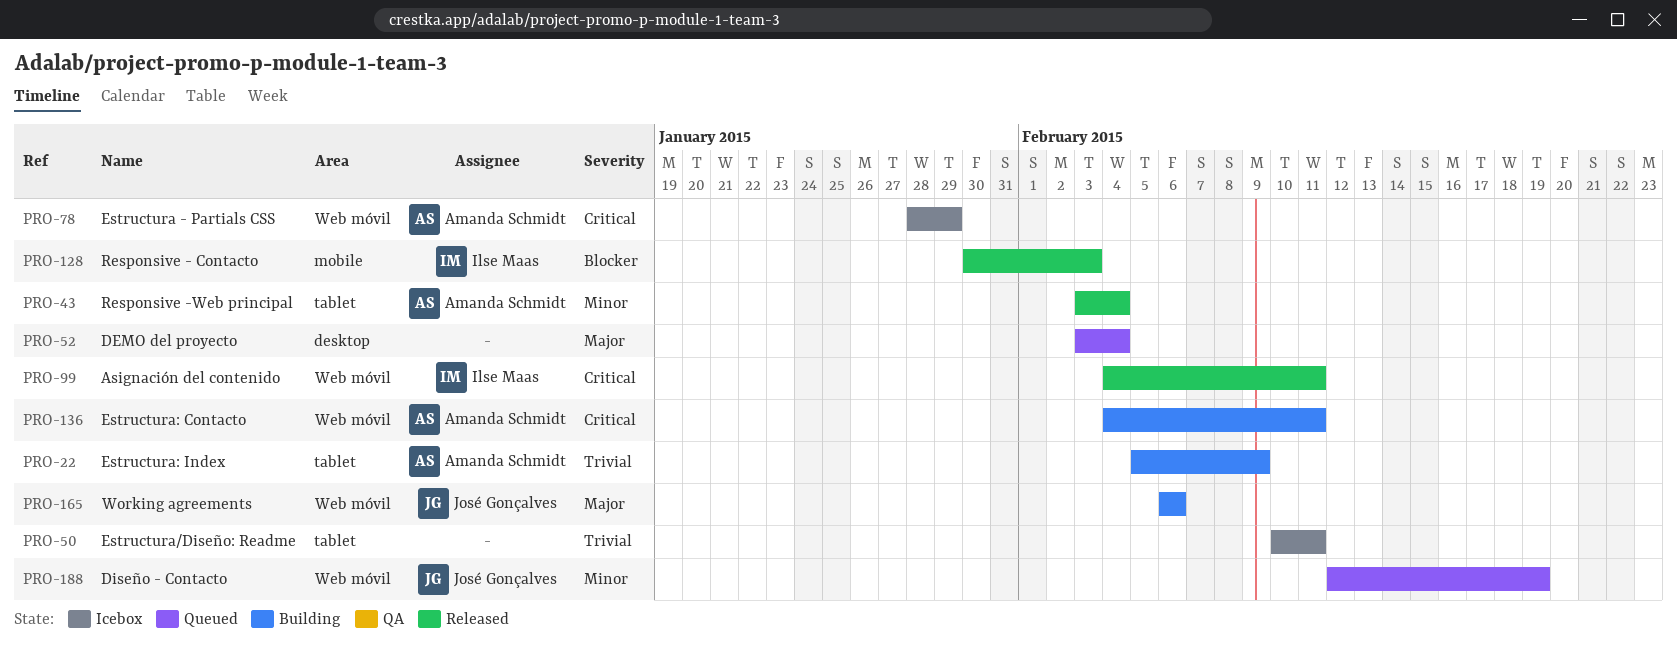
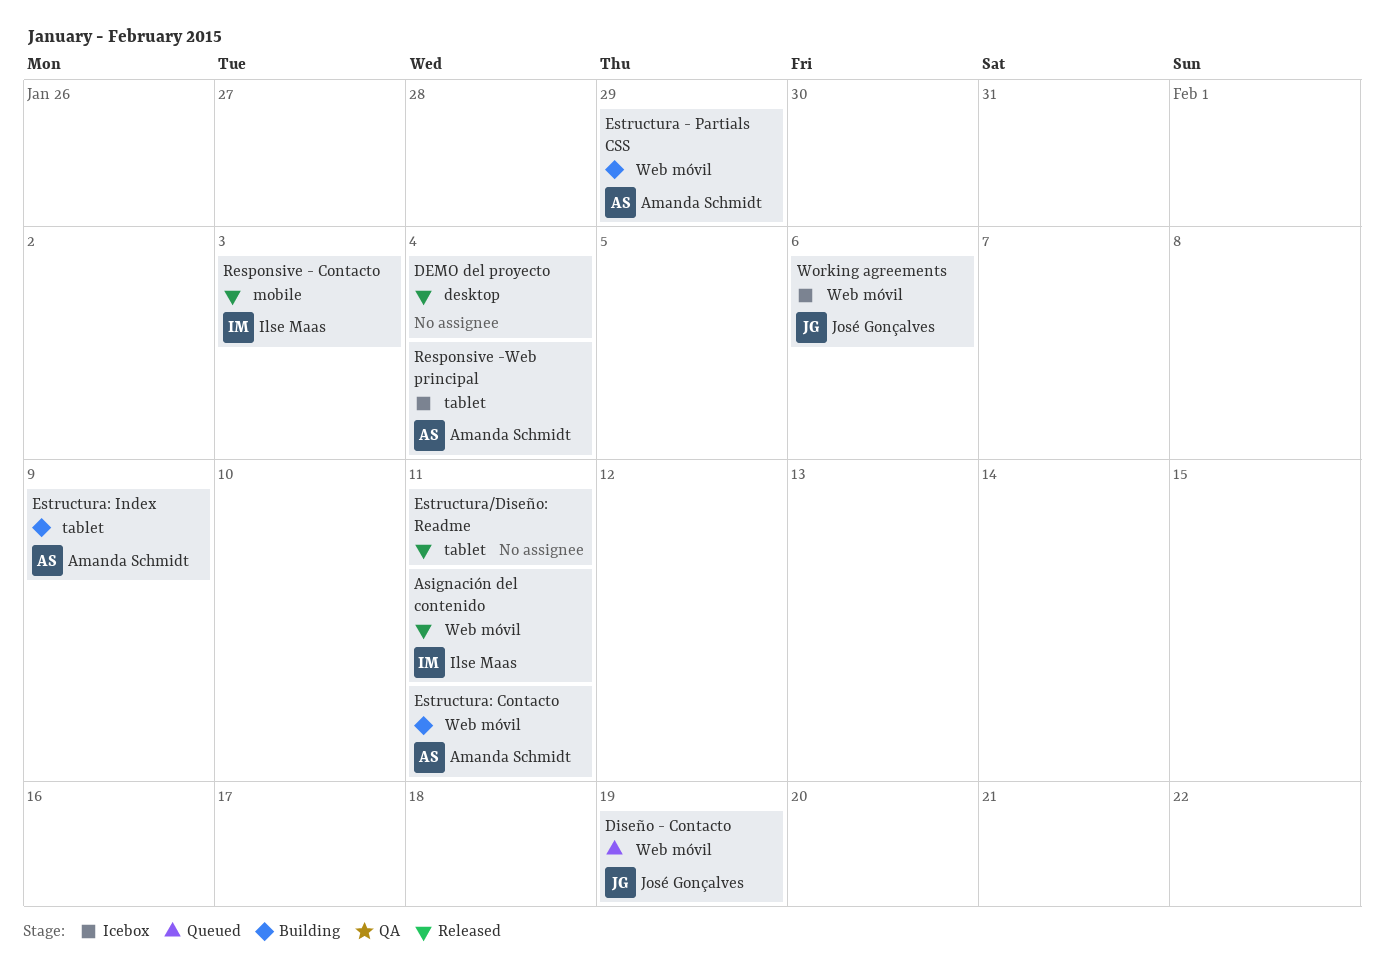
DEMO del proyecto, status: Queued -> Released
Estructura - Partials CSS, status: Icebox -> Building
Estructura/Diseño: Readme, status: Icebox -> Released
Responsive -Web principal, status: Released -> Icebox
Working agreements, status: Building -> Icebox

